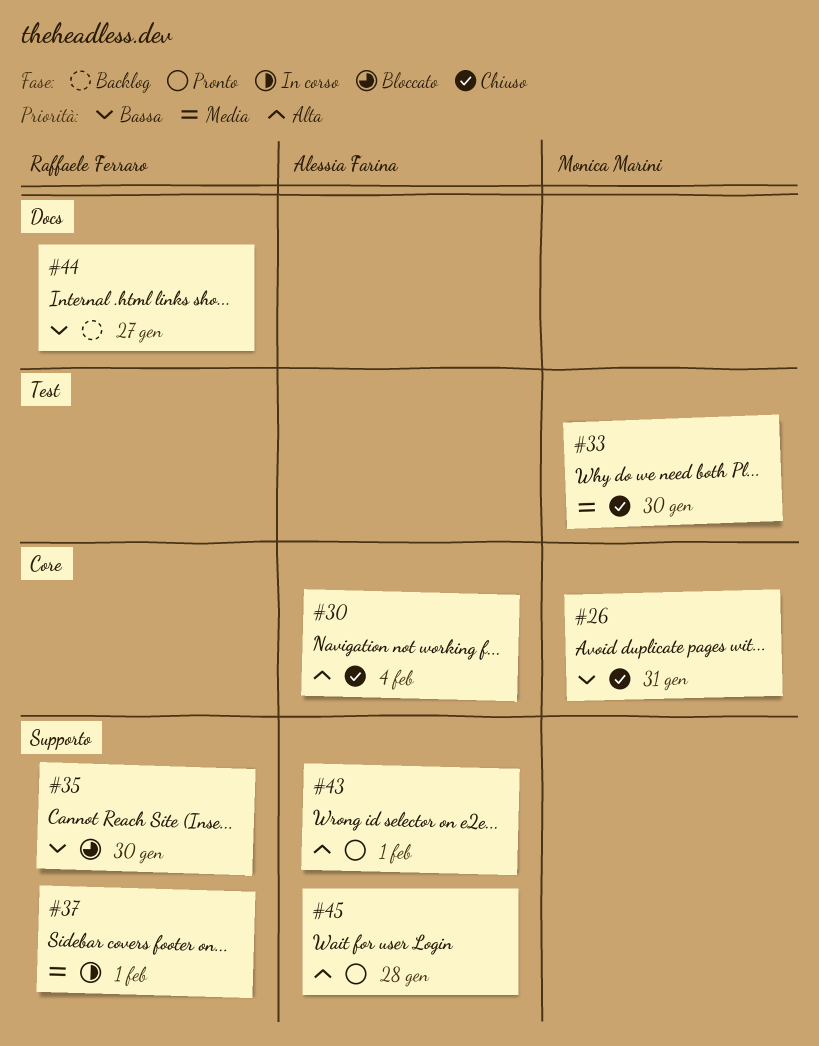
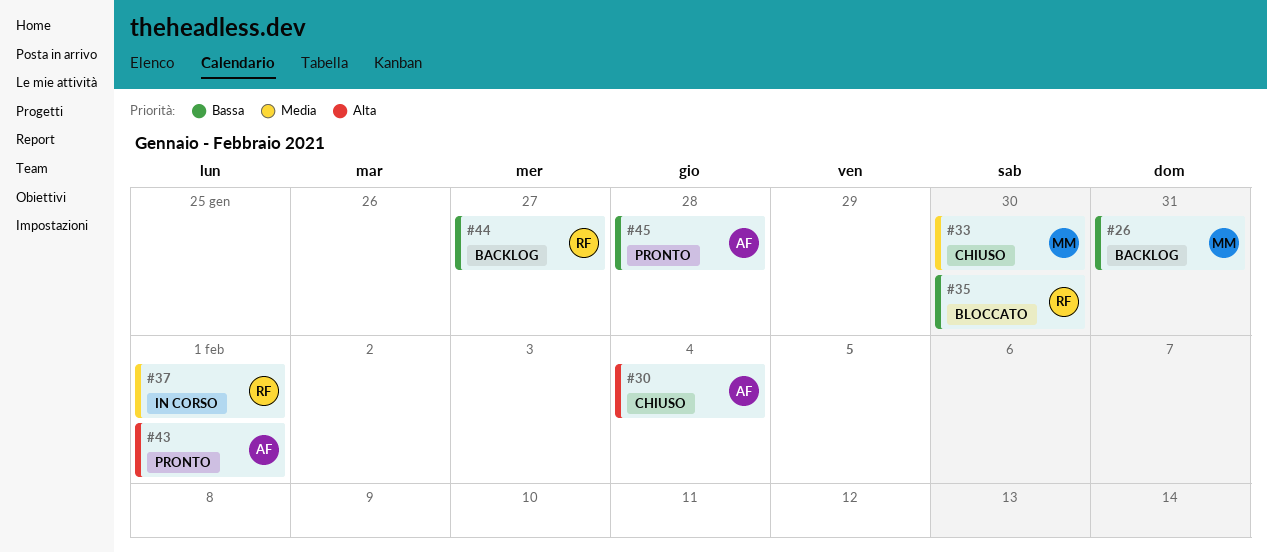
#26, status: Chiuso -> Backlog
#45, priority: Alta -> Bassa

